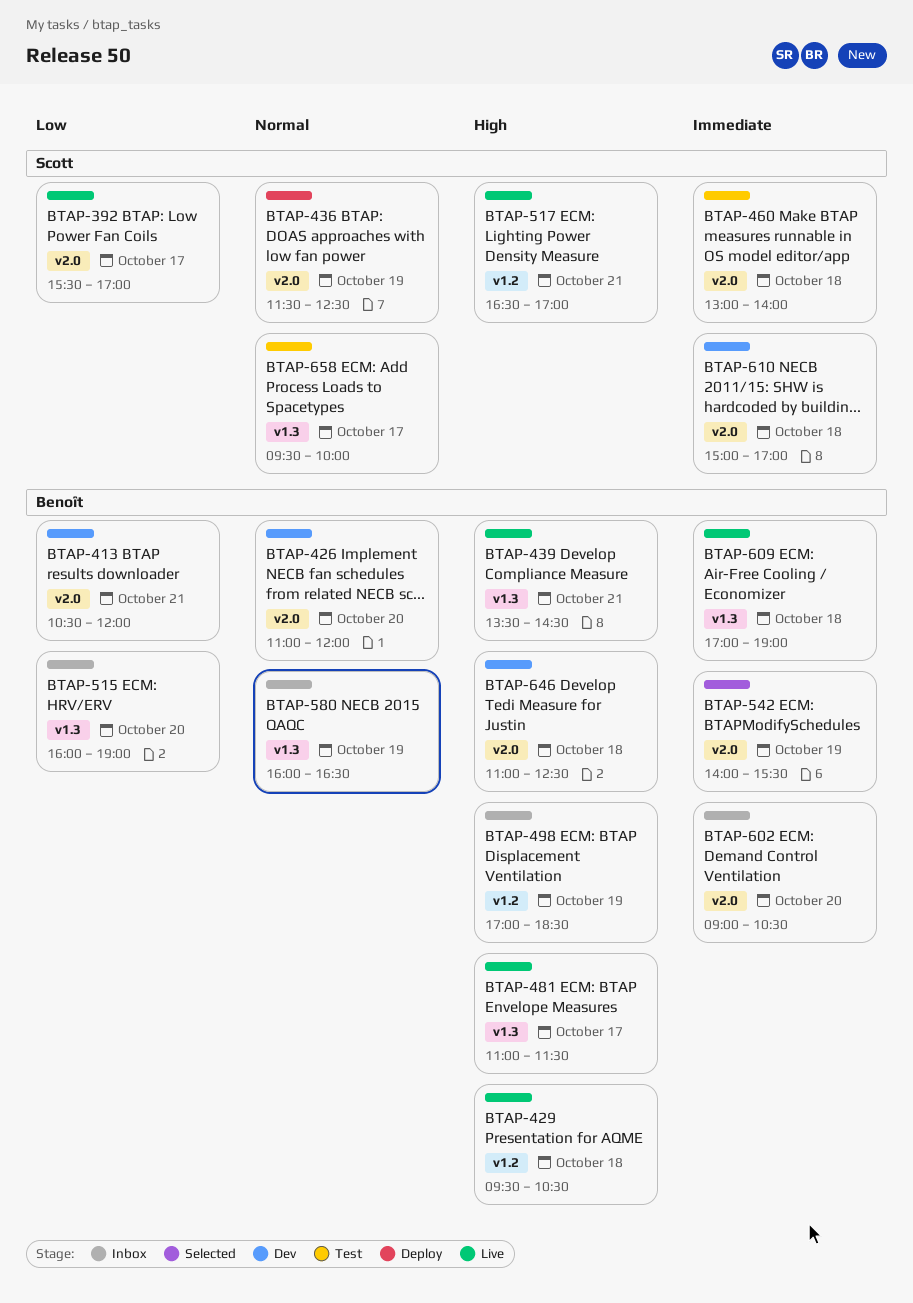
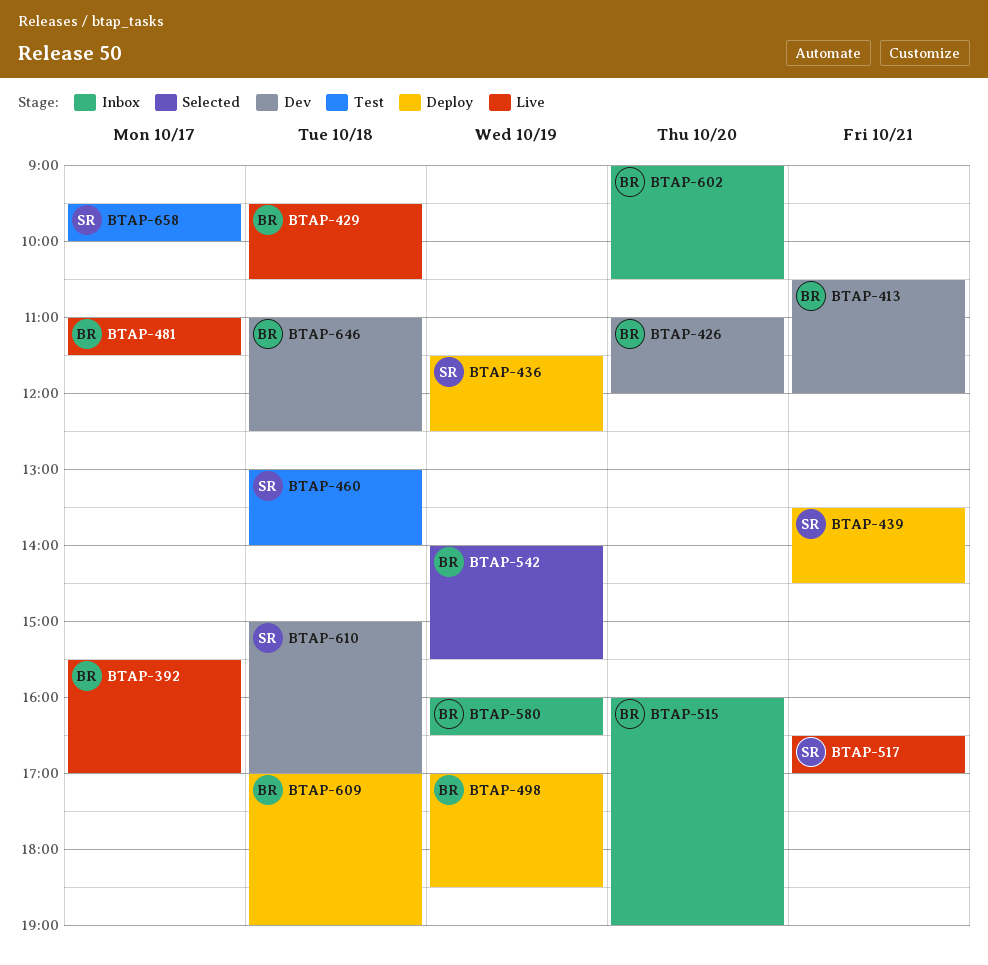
BTAP-392, owner: Scott -> Benoît
BTAP-439, status: Live -> Deploy
BTAP-439, owner: Benoît -> Scott
BTAP-498, status: Inbox -> Deploy
BTAP-609, status: Live -> Deploy

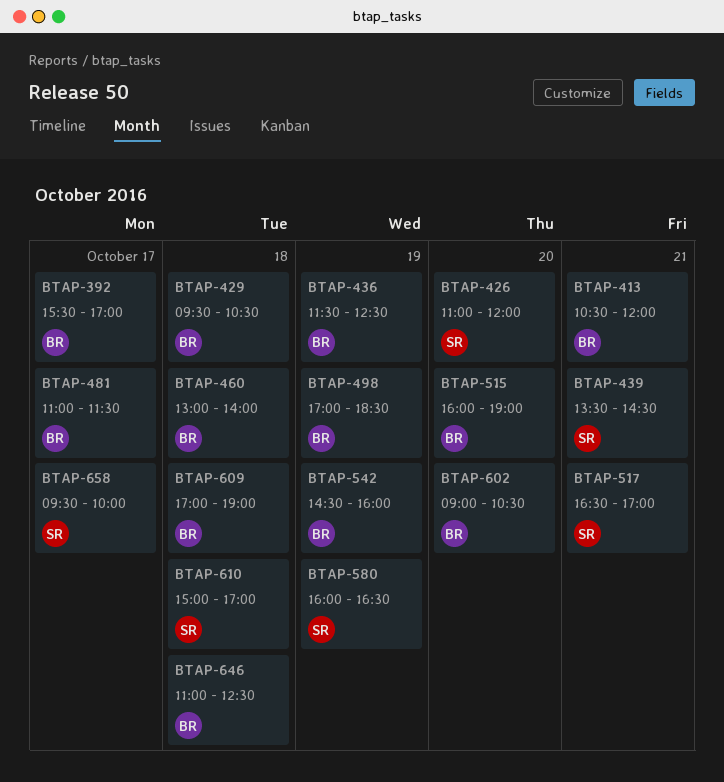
BTAP-426, owner: BR -> SR
BTAP-436, owner: SR -> BR
BTAP-460, owner: SR -> BR
BTAP-542, begins: 14:00 -> 14:30
BTAP-542, ends: 15:30 -> 16:00
BTAP-580, owner: BR -> SR

